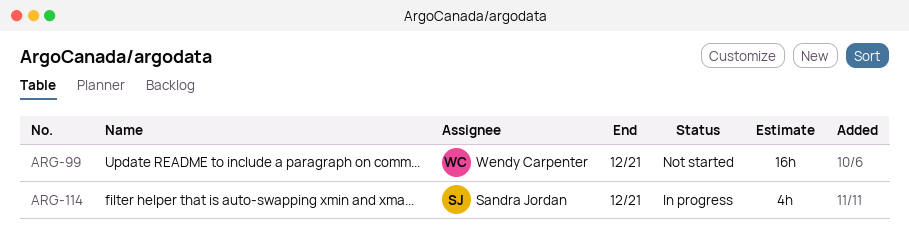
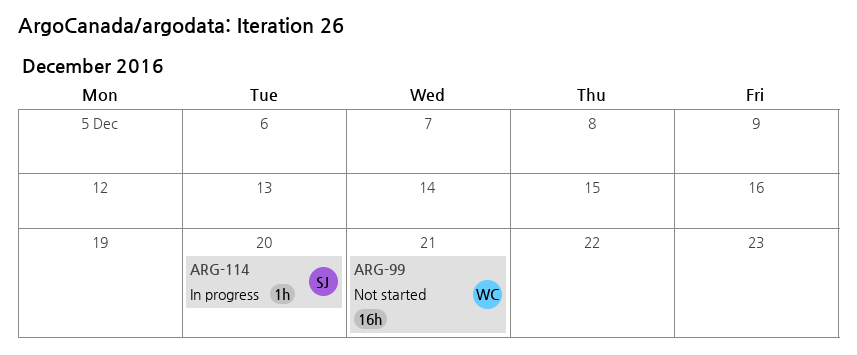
ARG-114, estimate: 4h -> 1h
ARG-114, due: Dec 21 -> Dec 20

